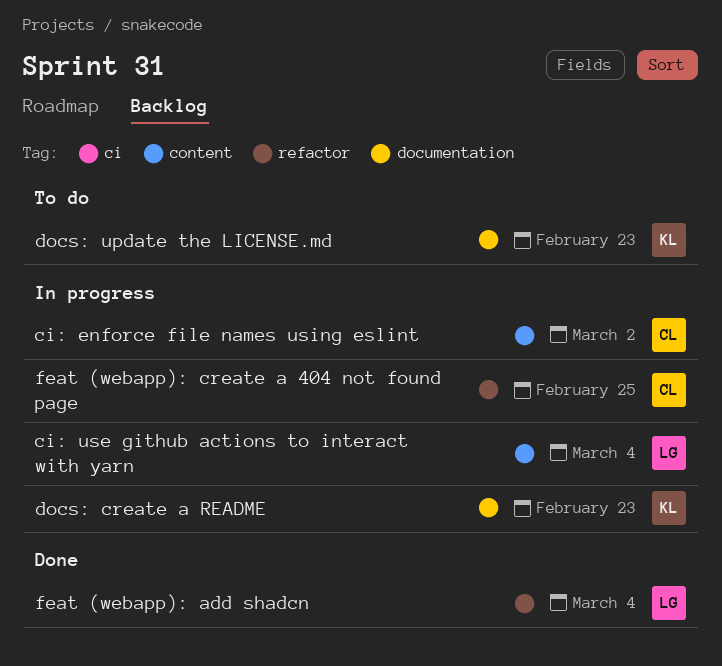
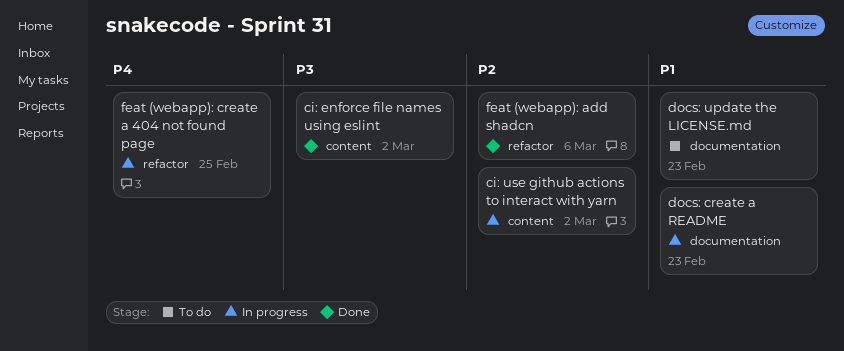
ci: enforce file names using eslint, status: In progress -> Done
ci: use github actions to interact with yarn, due: Mar 4 -> Mar 2
feat (webapp): add shadcn, due: Mar 4 -> Mar 6

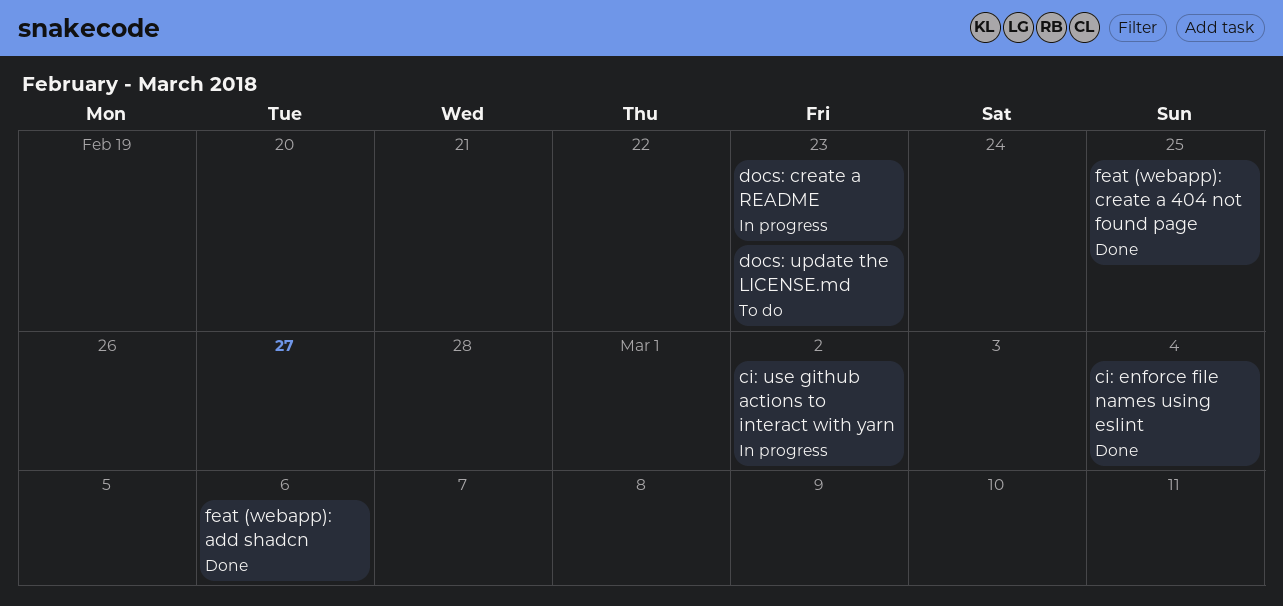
ci: enforce file names using eslint, due: Mar 2 -> Mar 4
feat (webapp): create a 404 not found page, status: In progress -> Done

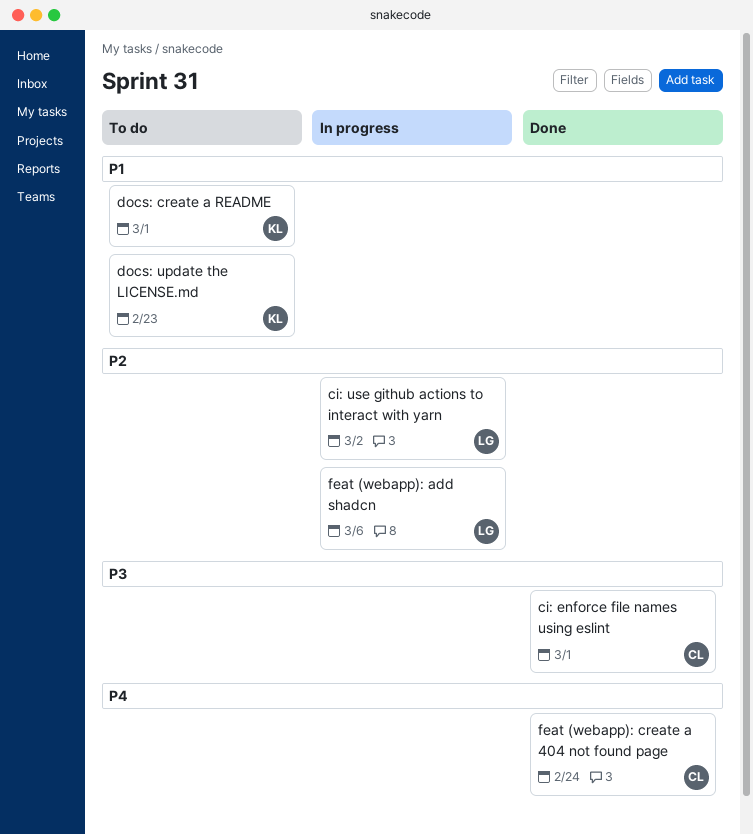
ci: enforce file names using eslint, due: Mar 4 -> Mar 1
docs: create a README, status: In progress -> To do
docs: create a README, due: Feb 23 -> Mar 1
feat (webapp): add shadcn, status: Done -> In progress
feat (webapp): create a 404 not found page, due: Feb 25 -> Feb 24

